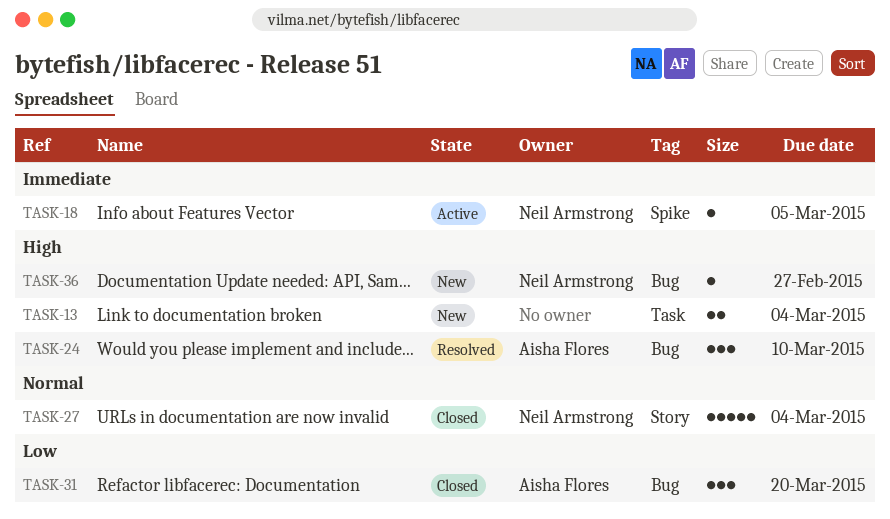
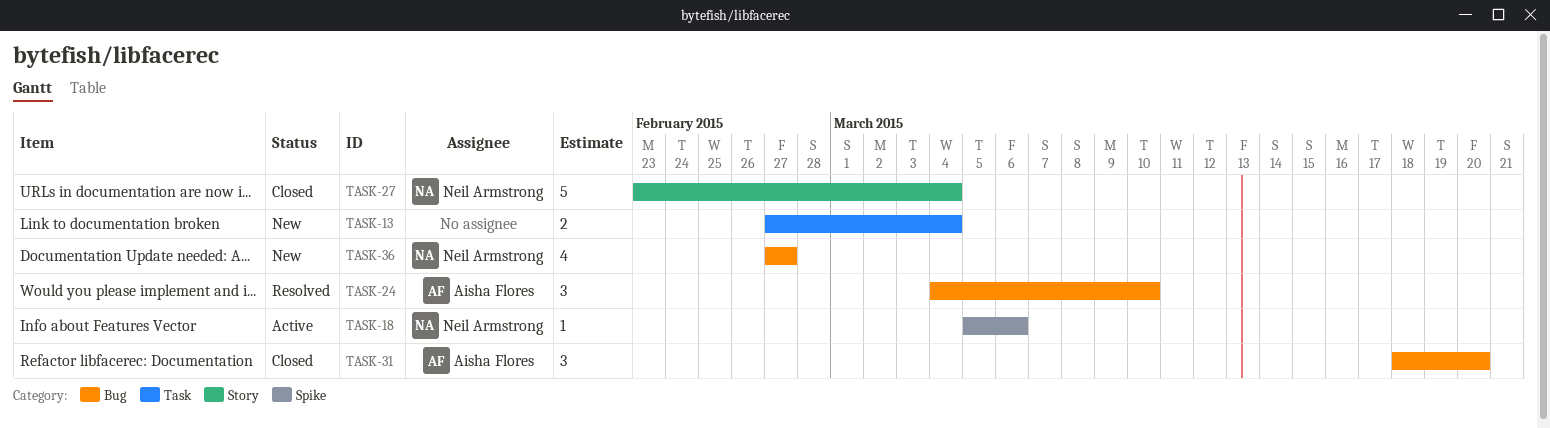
TASK-18, due: Mar 5 -> Mar 6
TASK-36, estimate: 1 -> 4

